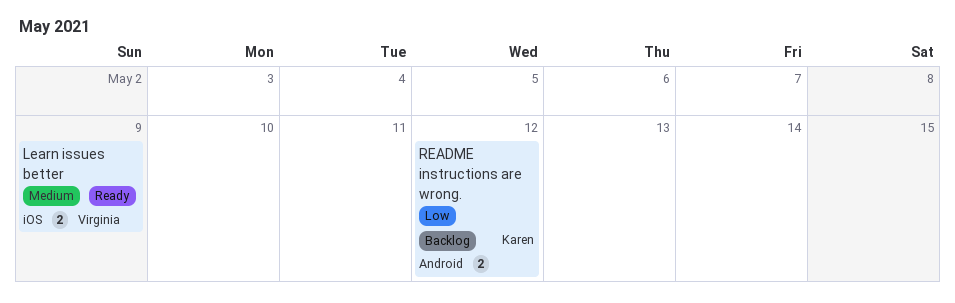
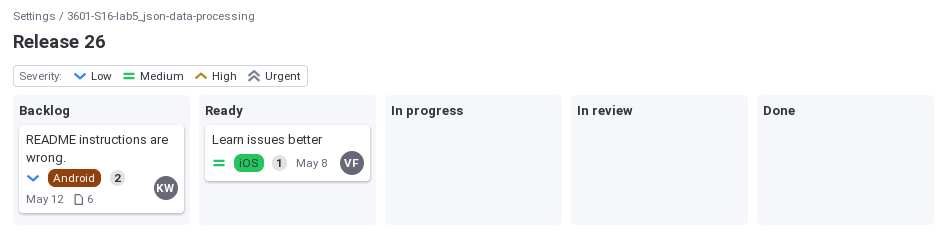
Learn issues better, estimate: 2 -> 1
Learn issues better, due: May 9 -> May 8

